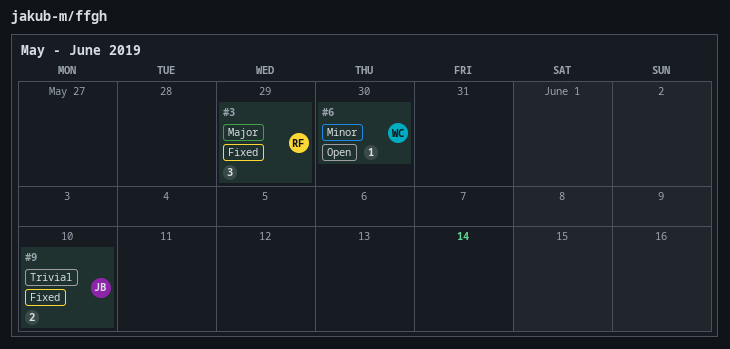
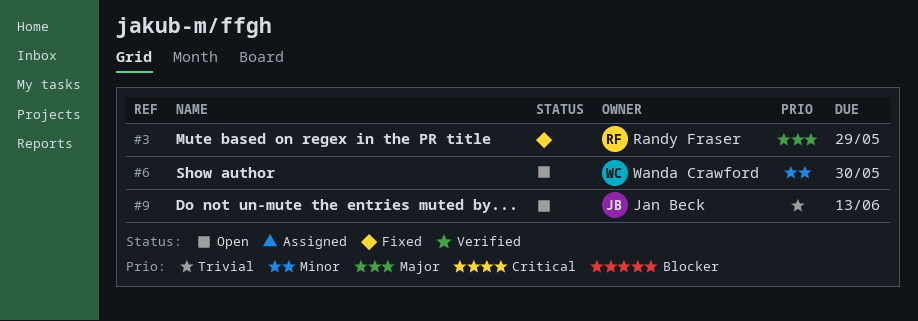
#9, status: Fixed -> Open
#9, due: Jun 10 -> Jun 13

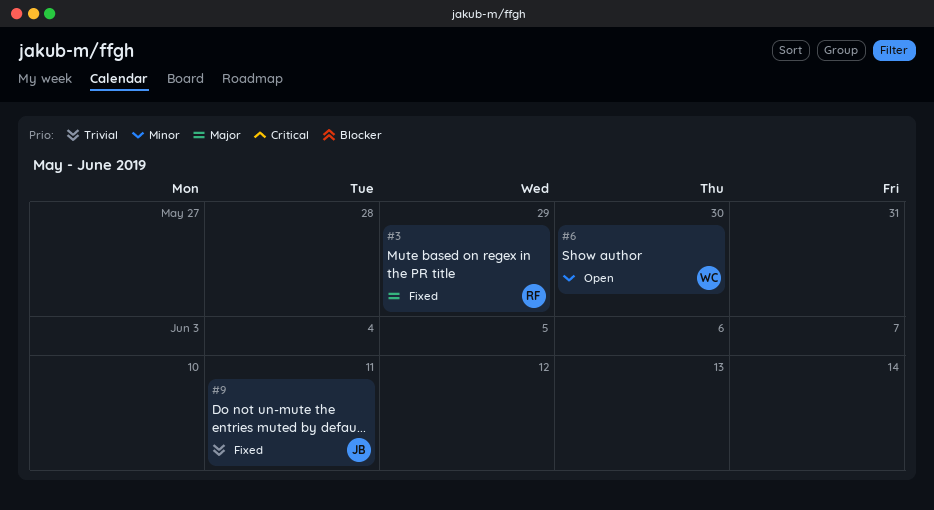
#9, status: Open -> Fixed
#9, due: Jun 13 -> Jun 11

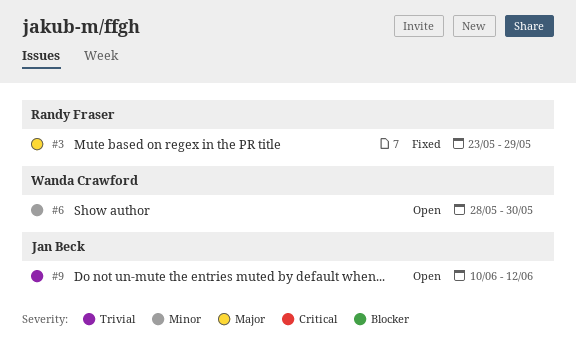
#9, status: Fixed -> Open
#9, due: Jun 11 -> Jun 12

